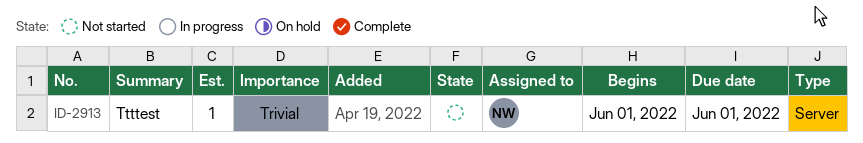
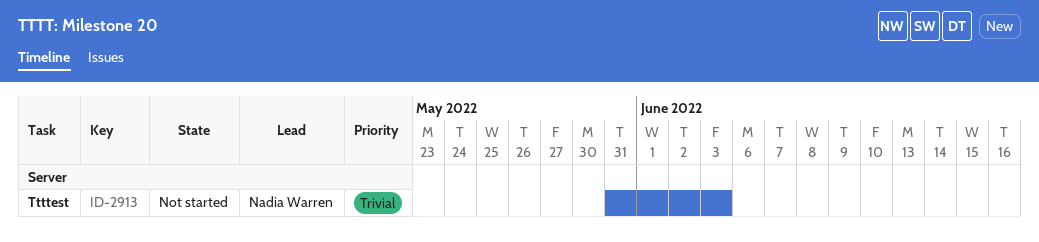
ID-2913, start: Jun 1 -> May 31
ID-2913, due: Jun 1 -> Jun 3

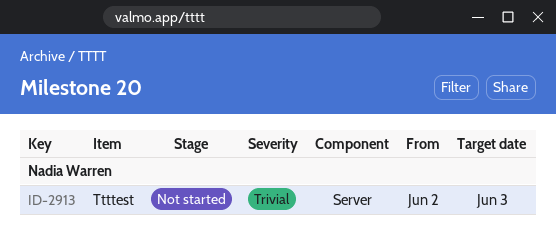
ID-2913, start: May 31 -> Jun 2

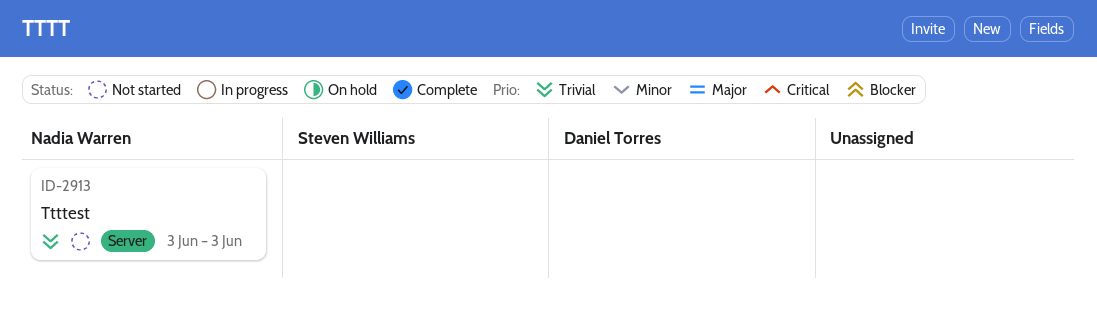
ID-2913, start: Jun 2 -> Jun 3

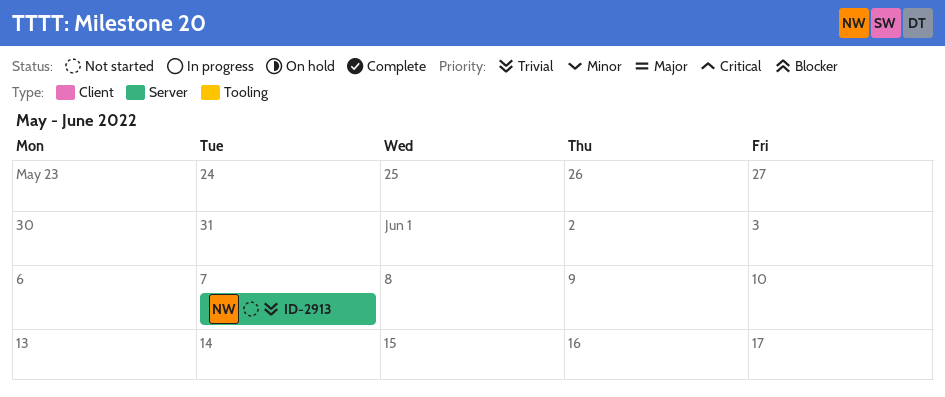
ID-2913, start: Jun 3 -> Jun 7
ID-2913, due: Jun 3 -> Jun 7

